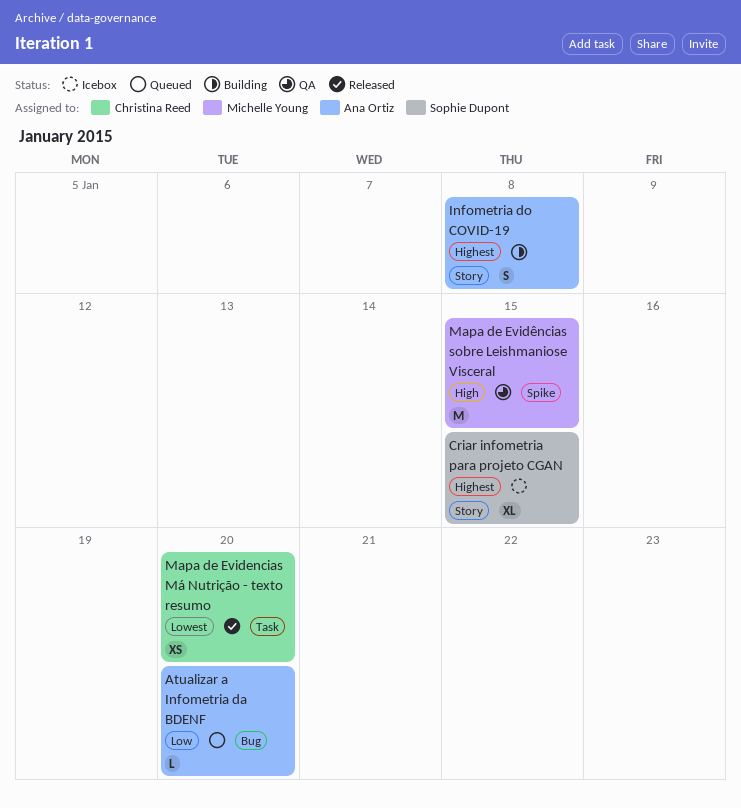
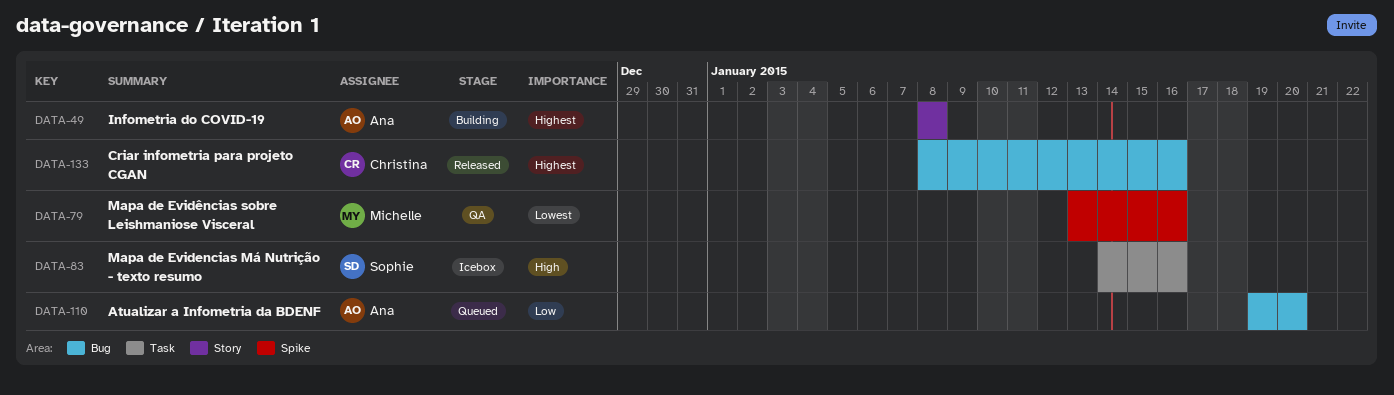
Criar infometria para projeto CGAN, status: Icebox -> Released
Criar infometria para projeto CGAN, owner: Sophie Dupont -> Christina Reed
Criar infometria para projeto CGAN, label: Story -> Bug
Criar infometria para projeto CGAN, due: Jan 15 -> Jan 16
Mapa de Evidencias Má Nutrição - texto resumo, status: Released -> Icebox
Mapa de Evidencias Má Nutrição - texto resumo, owner: Christina Reed -> Sophie Dupont
Mapa de Evidencias Má Nutrição - texto resumo, priority: Lowest -> High
Mapa de Evidencias Má Nutrição - texto resumo, due: Jan 20 -> Jan 16
Mapa de Evidências sobre Leishmaniose Visceral, priority: High -> Lowest
Mapa de Evidências sobre Leishmaniose Visceral, due: Jan 15 -> Jan 16

